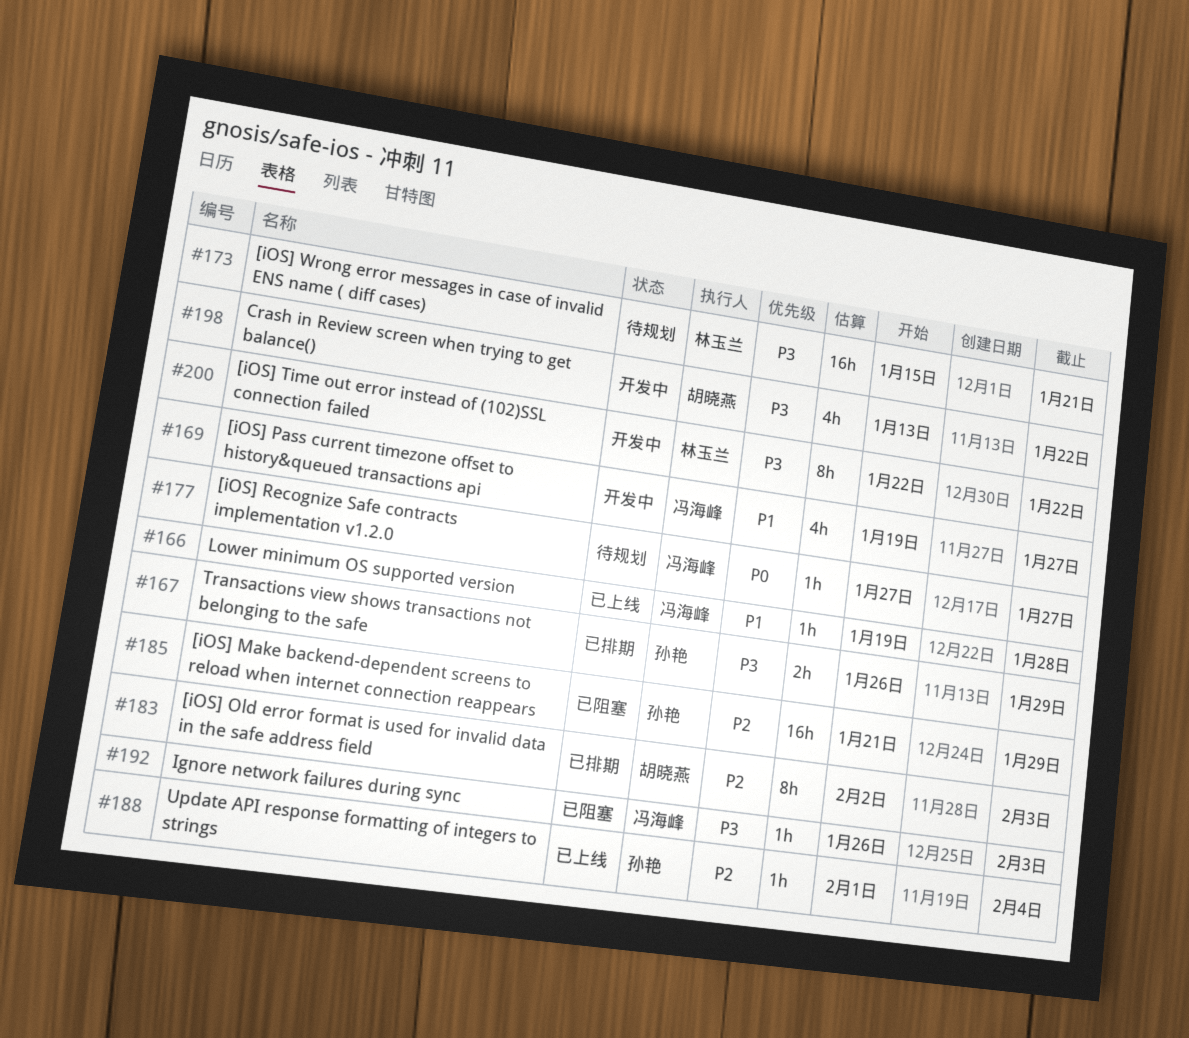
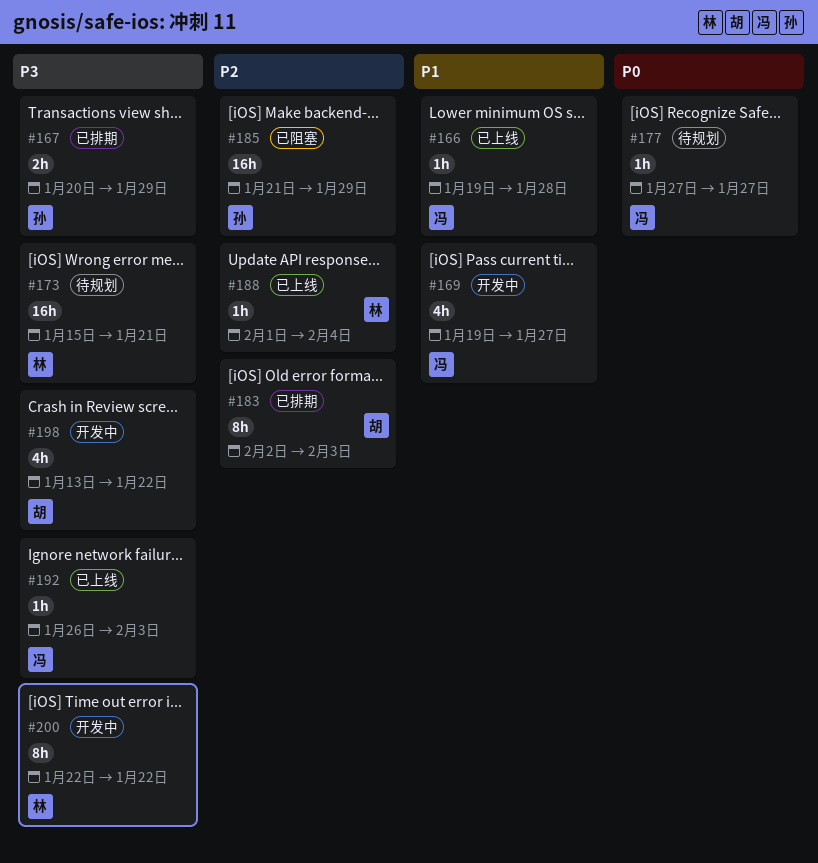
#167, start: Jan 26 -> Jan 20
#188, owner: 孙艳 -> 林玉兰
#192, status: 已阻塞 -> 已上线

